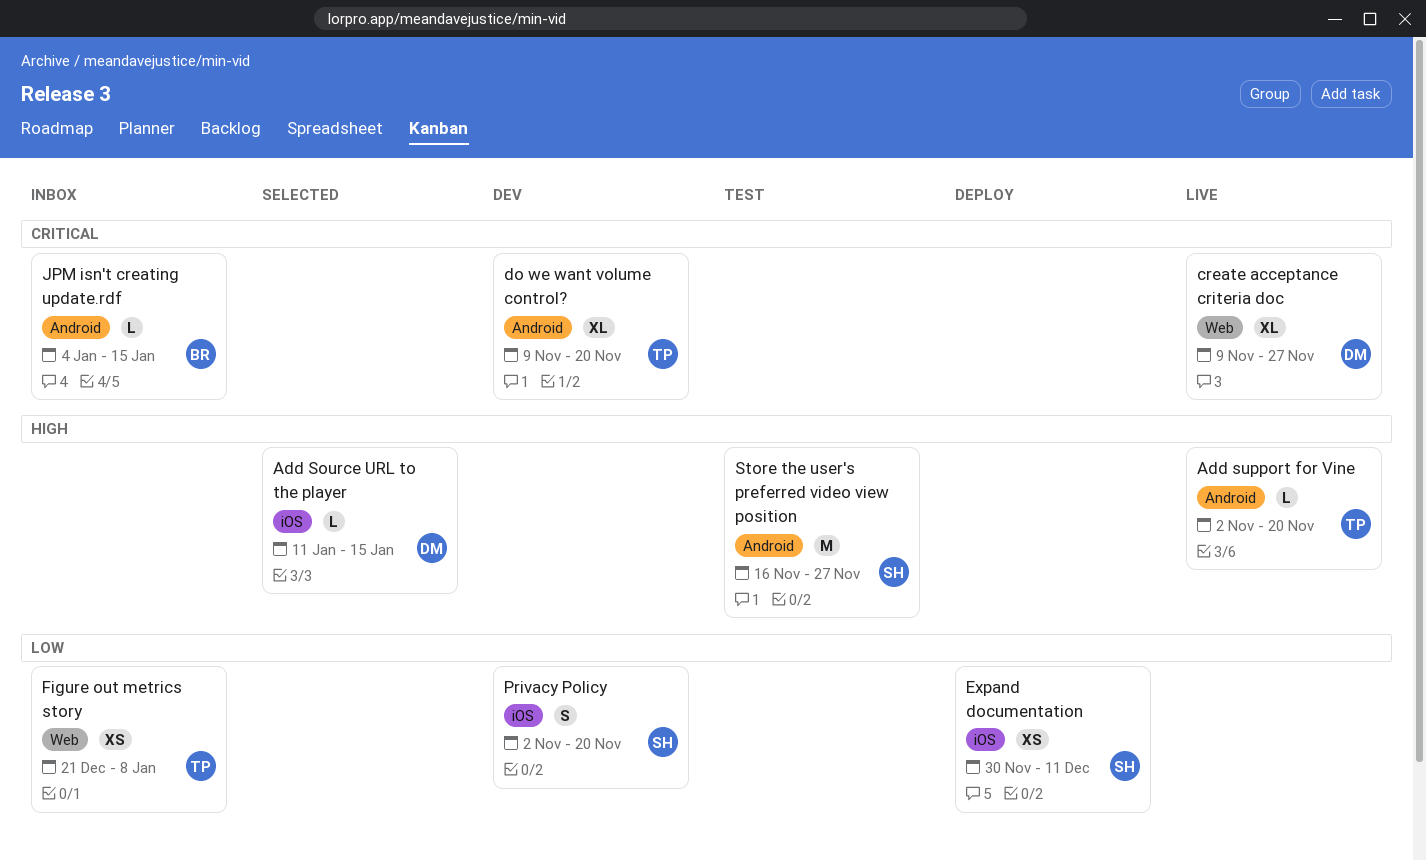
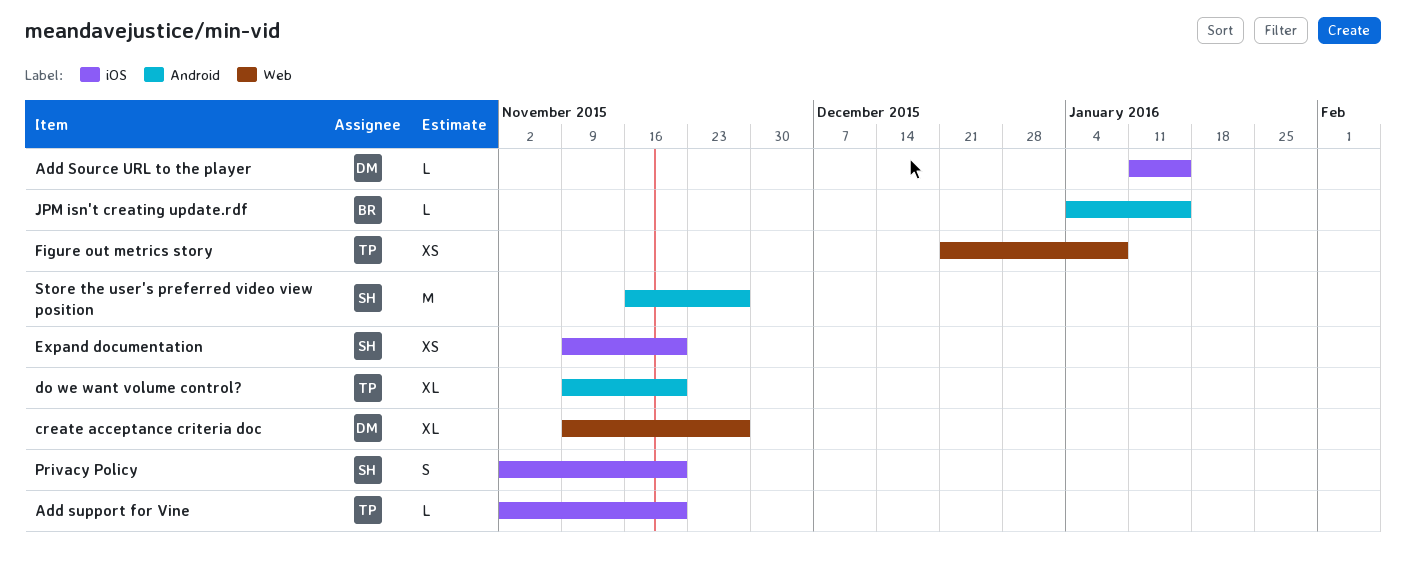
Add support for Vine, label: Android -> iOS
Expand documentation, start: Nov 30 -> Nov 9
Expand documentation, due: Dec 11 -> Nov 20

